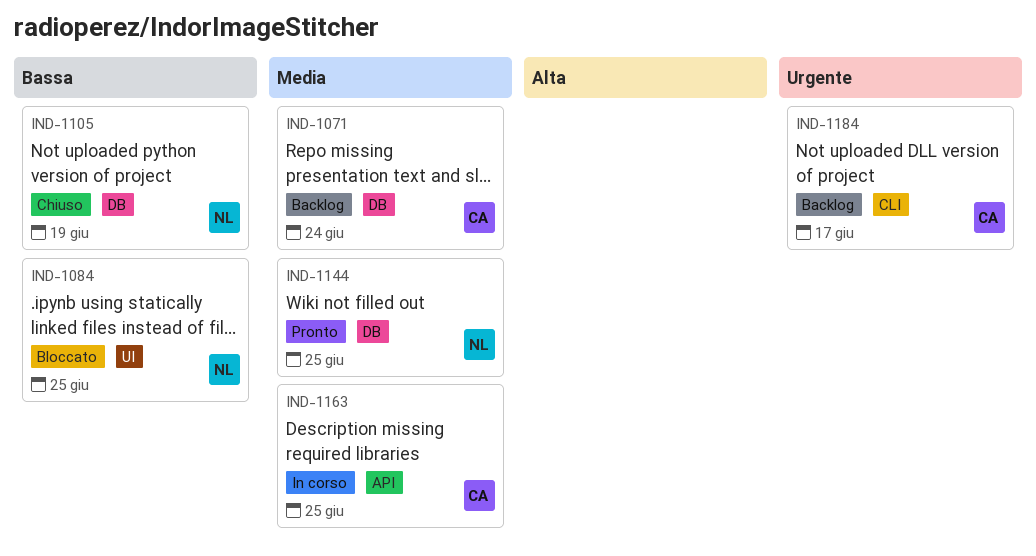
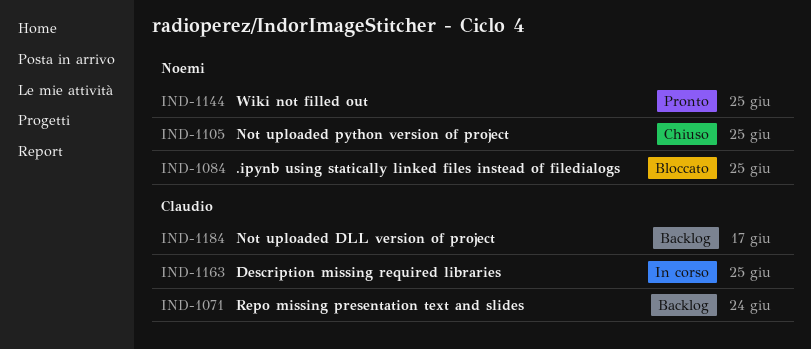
IND-1105, due: Jun 19 -> Jun 25

